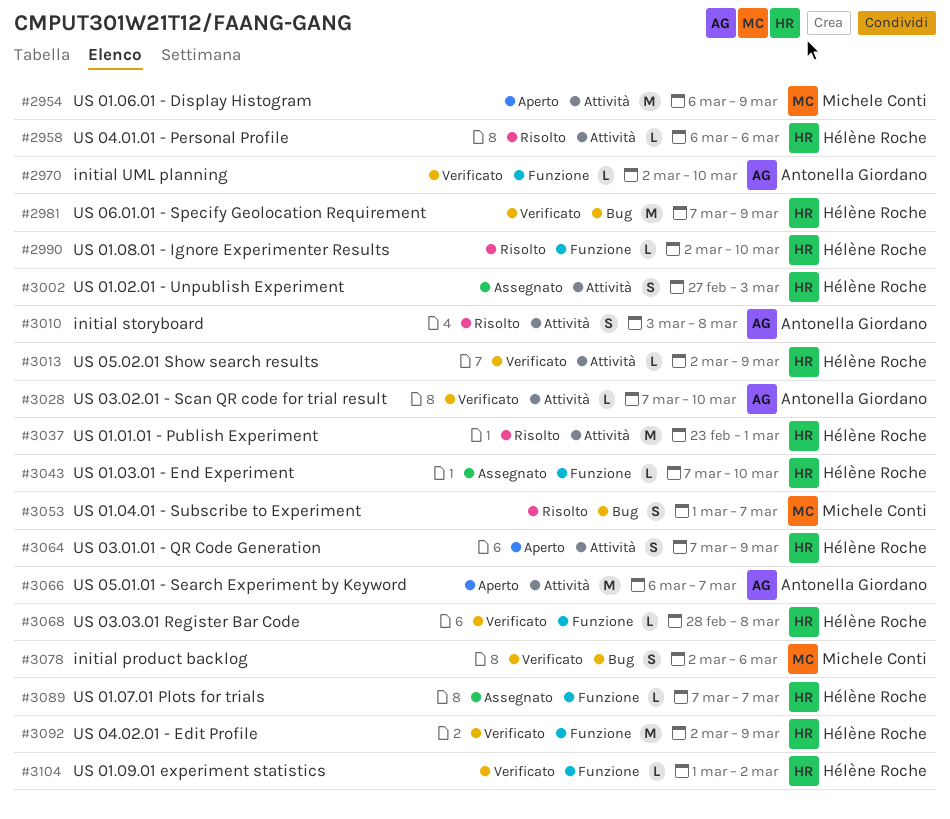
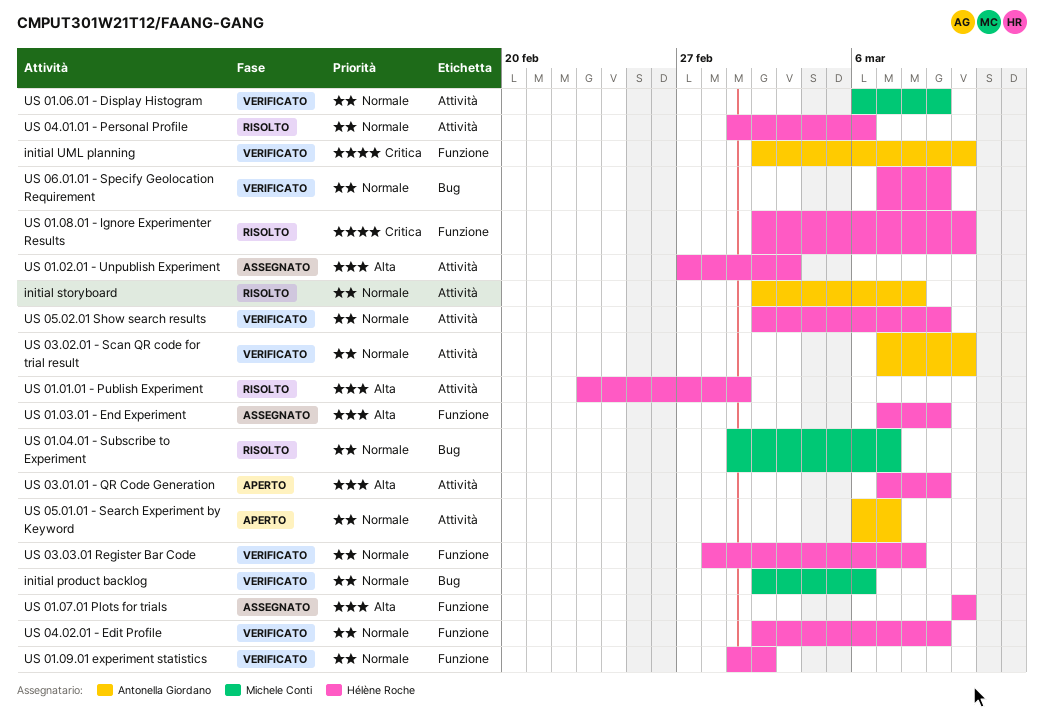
initial storyboard, start: Mar 3 -> Mar 2
US 01.03.01 - End Experiment, due: Mar 10 -> Mar 9
US 01.06.01 - Display Histogram, status: Aperto -> Verificato
US 01.07.01 Plots for trials, start: Mar 7 -> Mar 10
US 01.07.01 Plots for trials, due: Mar 7 -> Mar 10
US 04.01.01 - Personal Profile, start: Mar 6 -> Mar 1

